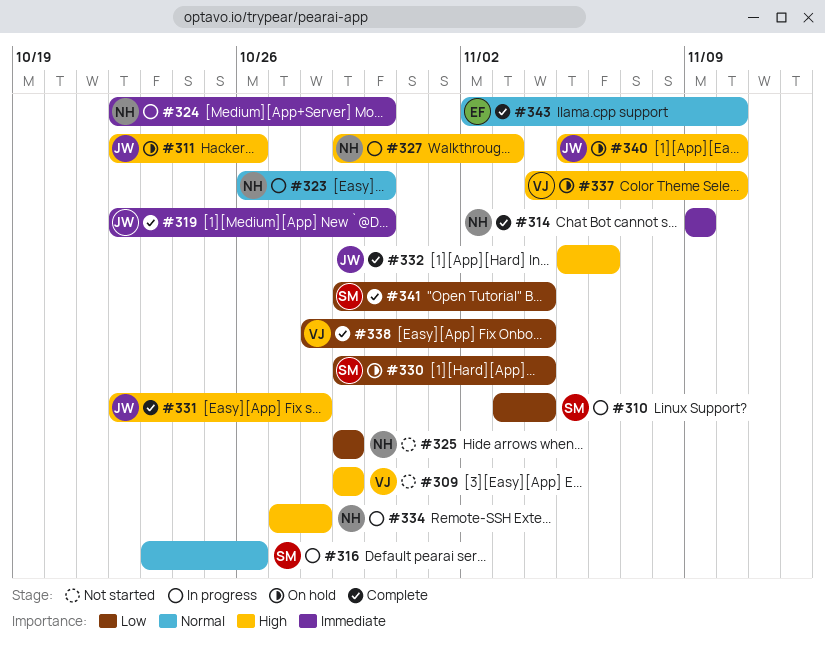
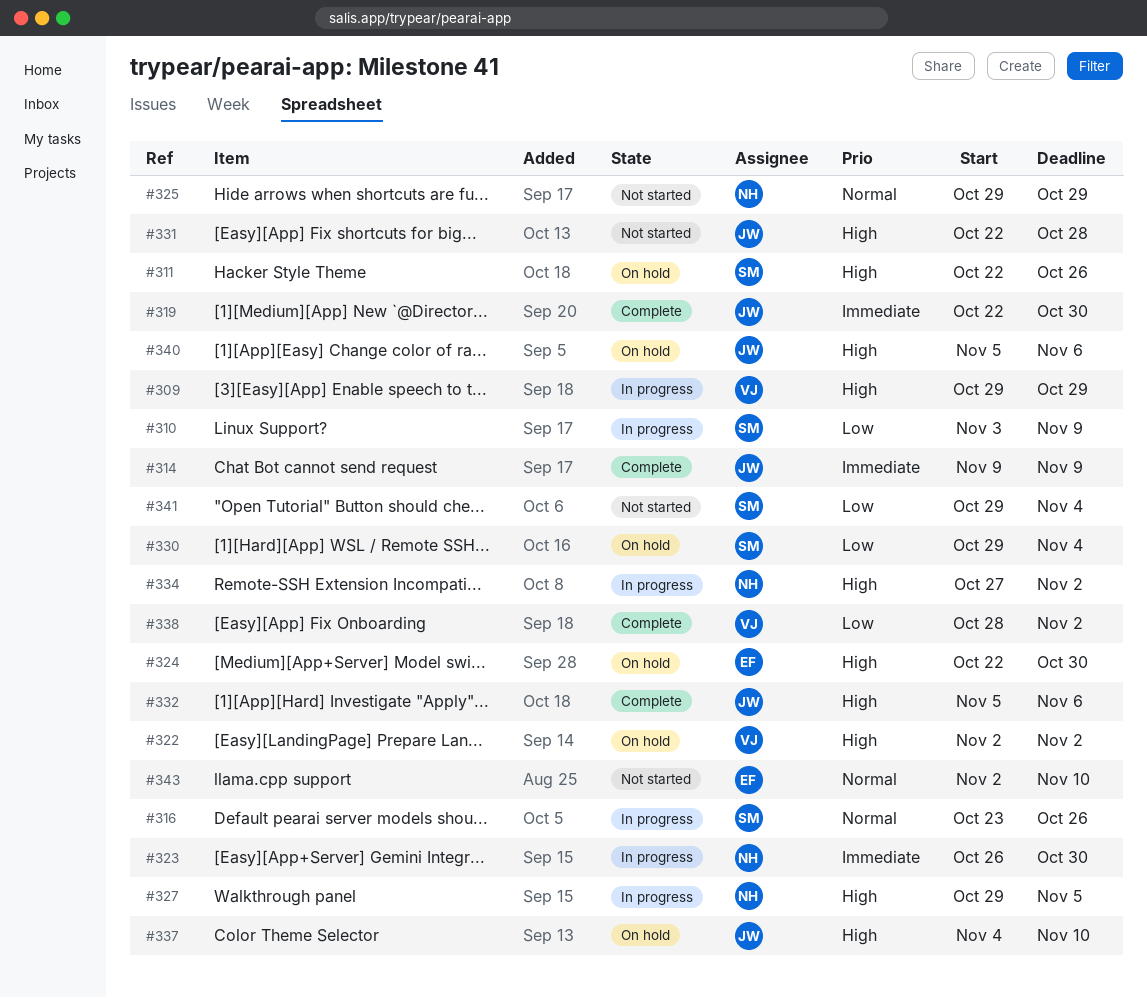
#309, status: Not started -> In progress
#310, due: Nov 4 -> Nov 9
#311, owner: JW -> SM
#314, owner: NH -> JW
#322: none -> present
#323, priority: Normal -> Immediate
#324, status: In progress -> On hold
#324, owner: NH -> EF
#324, priority: Immediate -> High
#325, priority: Low -> Normal
#327, due: Nov 3 -> Nov 5
#331, status: Complete -> Not started
#334, due: Oct 28 -> Nov 2
#337, owner: VJ -> JW
#338, due: Nov 4 -> Nov 2
#340, due: Nov 10 -> Nov 6
#341, status: Complete -> Not started
#343, status: Complete -> Not started

